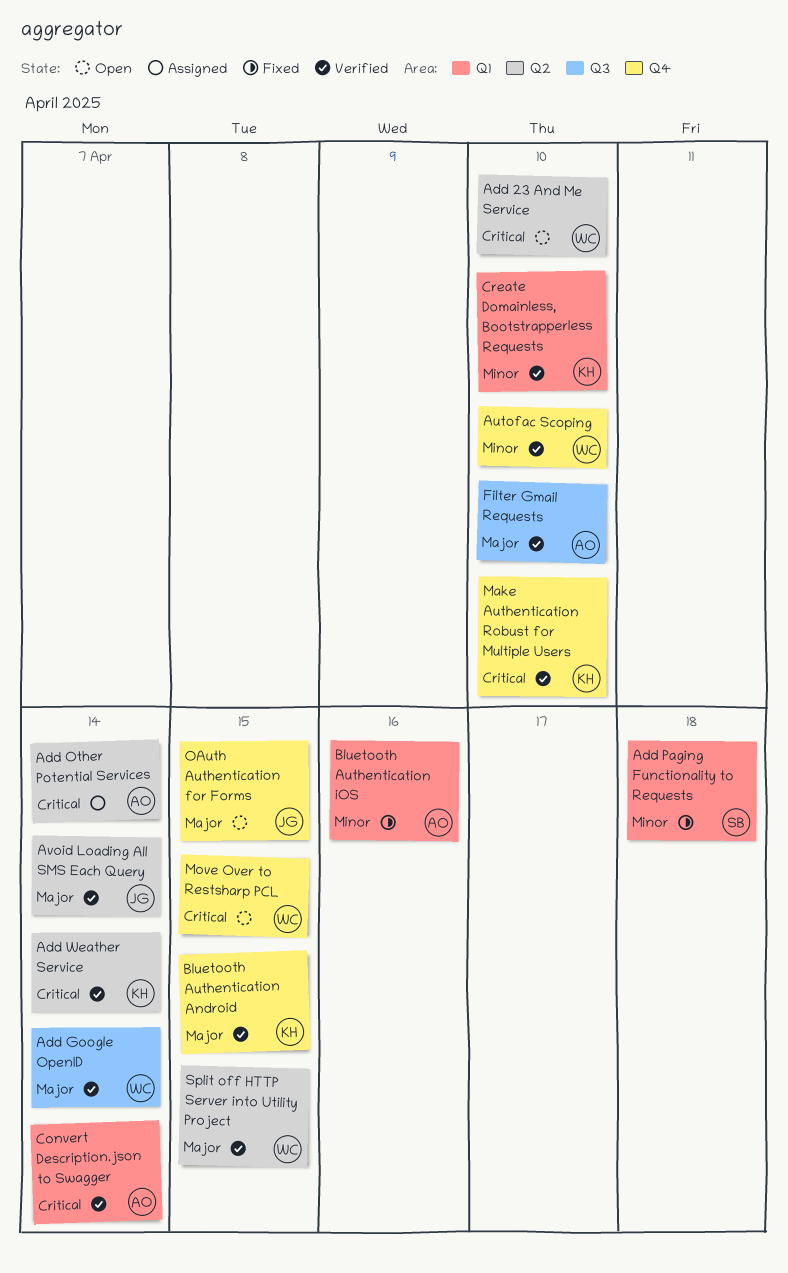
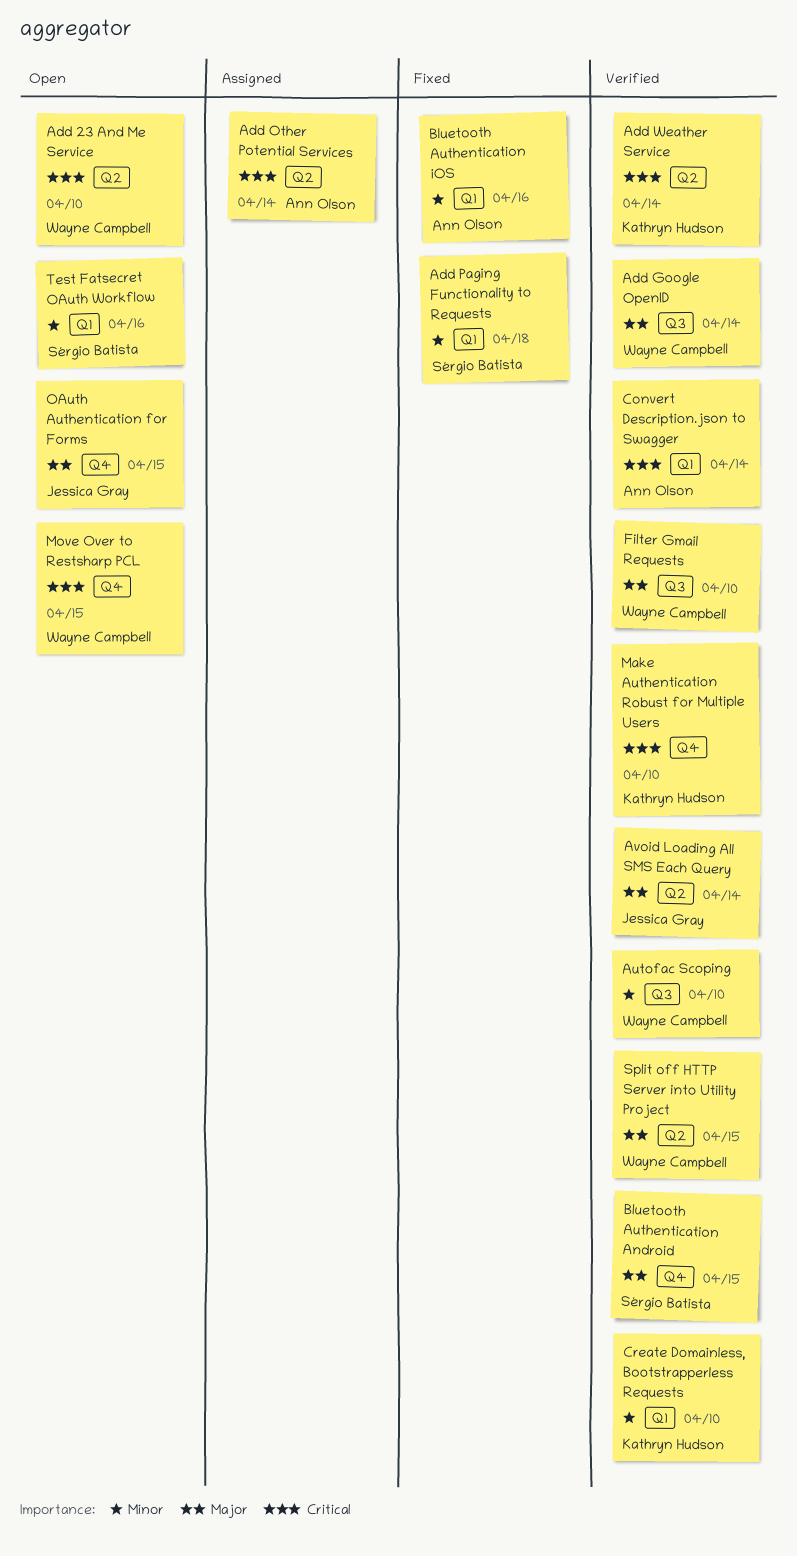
Autofac Scoping, label: Q4 -> Q3
Bluetooth Authentication Android, owner: Kathryn Hudson -> Sérgio Batista
Filter Gmail Requests, owner: Ann Olson -> Wayne Campbell
Test Fatsecret OAuth Workflow: none -> present

